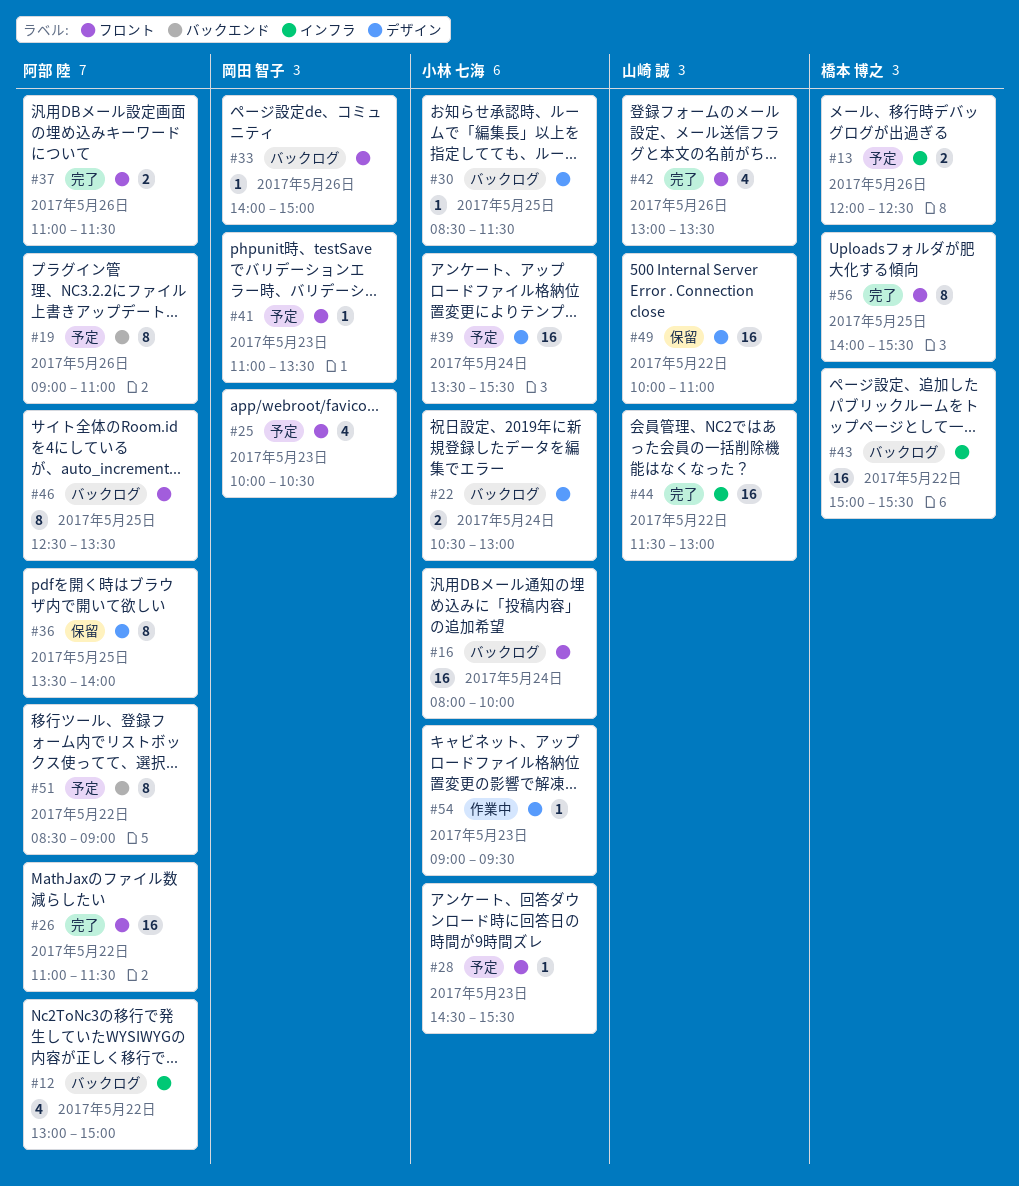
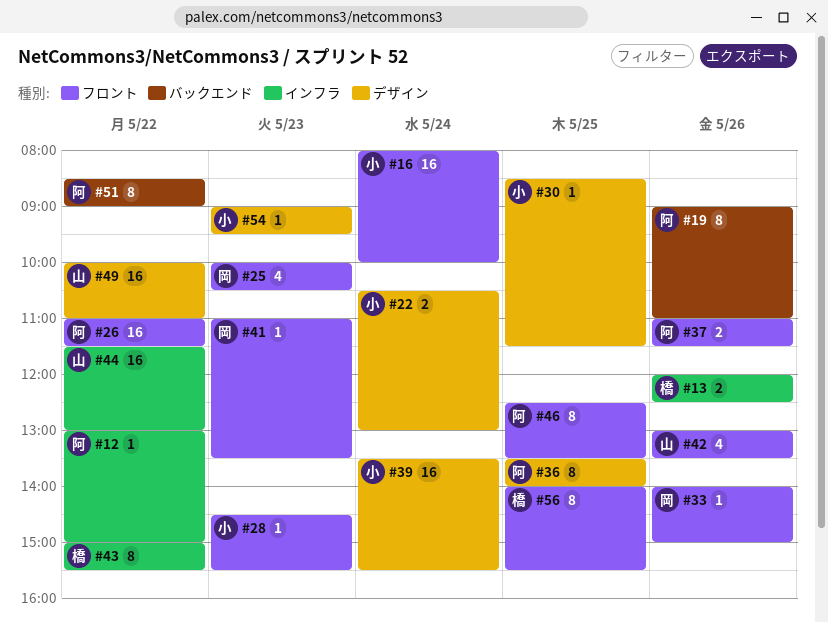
#12, estimate: 4 -> 1
#43, estimate: 16 -> 8

